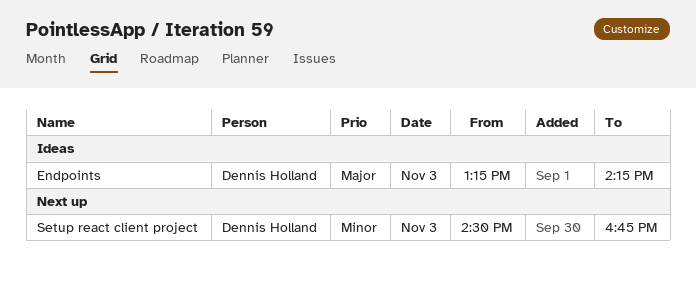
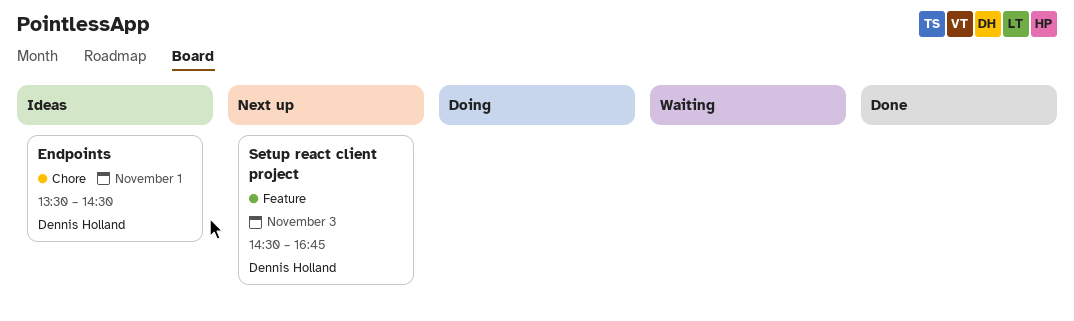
Endpoints, day: Nov 3 -> Nov 1
Endpoints, begins: 13:15 -> 13:30
Endpoints, ends: 14:15 -> 14:30

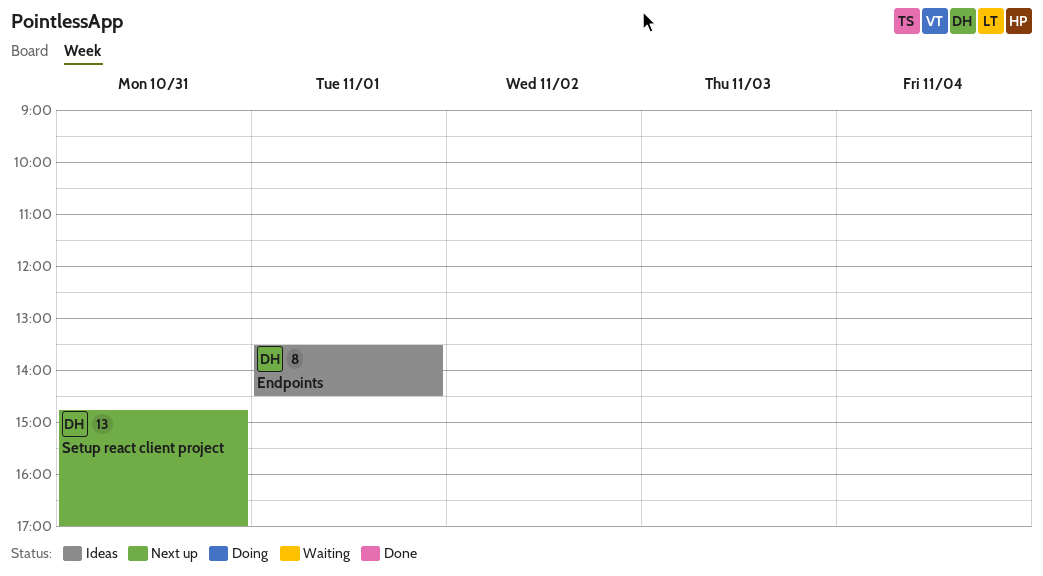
Setup react client project, day: Nov 3 -> Oct 31
Setup react client project, begins: 14:30 -> 14:45
Setup react client project, ends: 16:45 -> 17:00

